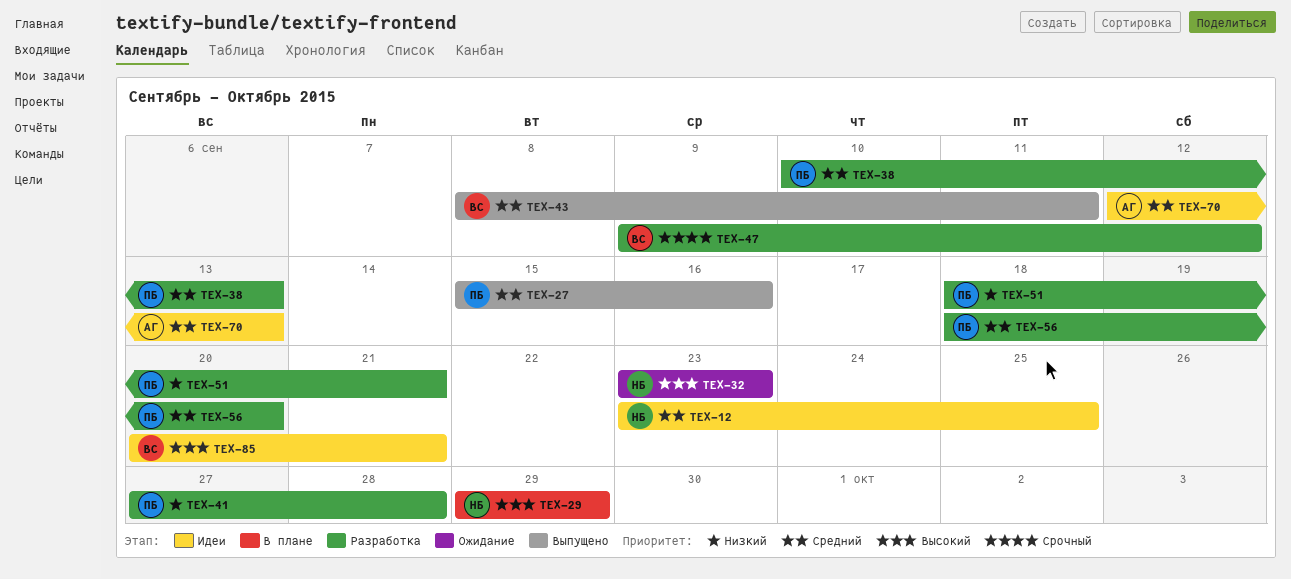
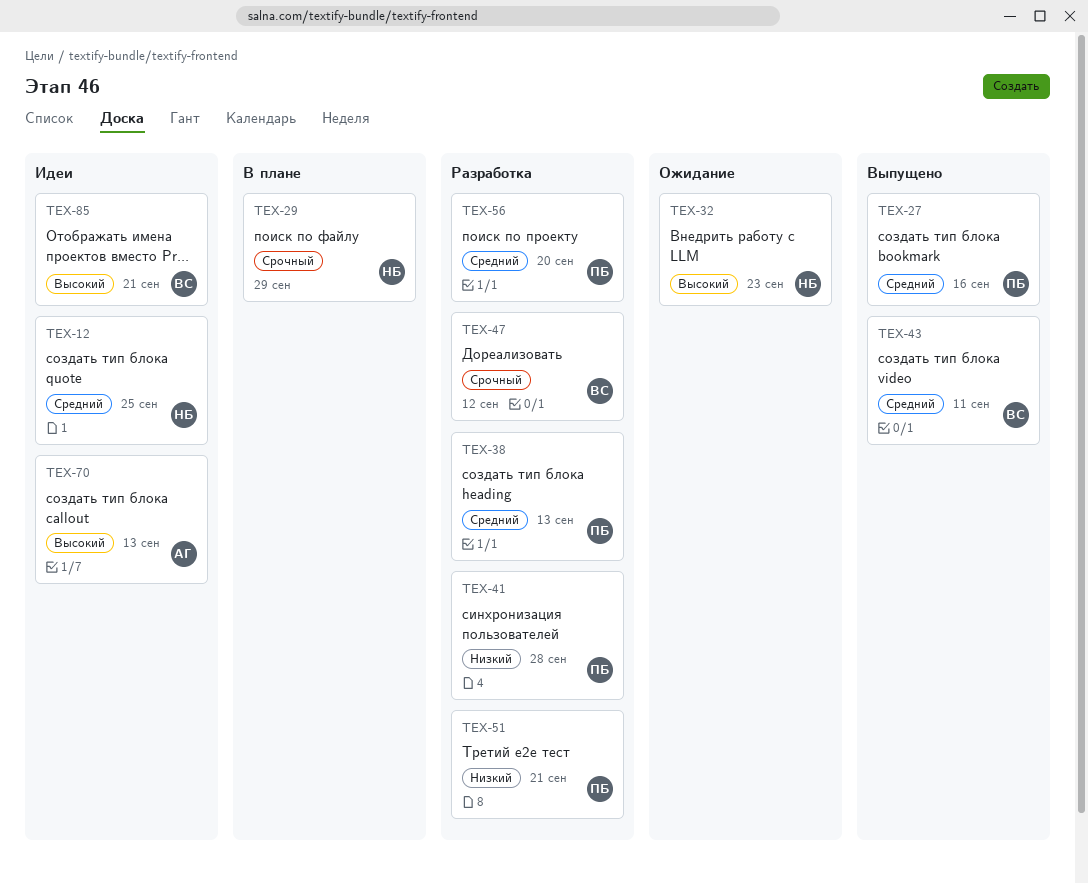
TEX-29, priority: Высокий -> Срочный
TEX-70, priority: Средний -> Высокий

